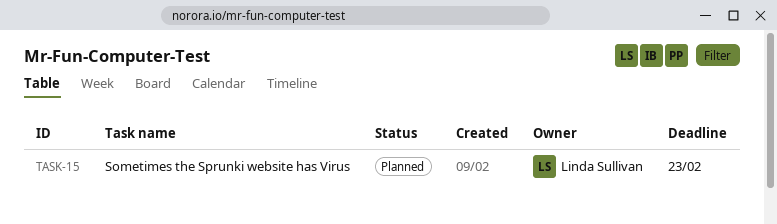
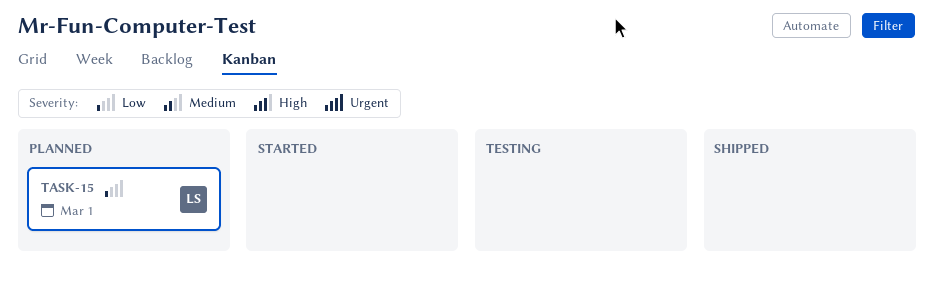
TASK-15, due: Feb 23 -> Mar 1

